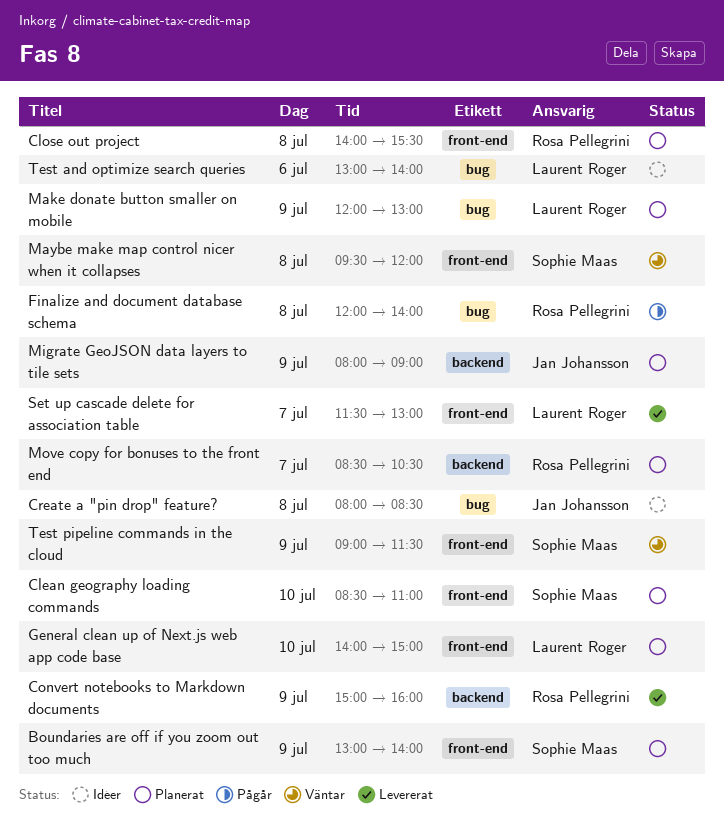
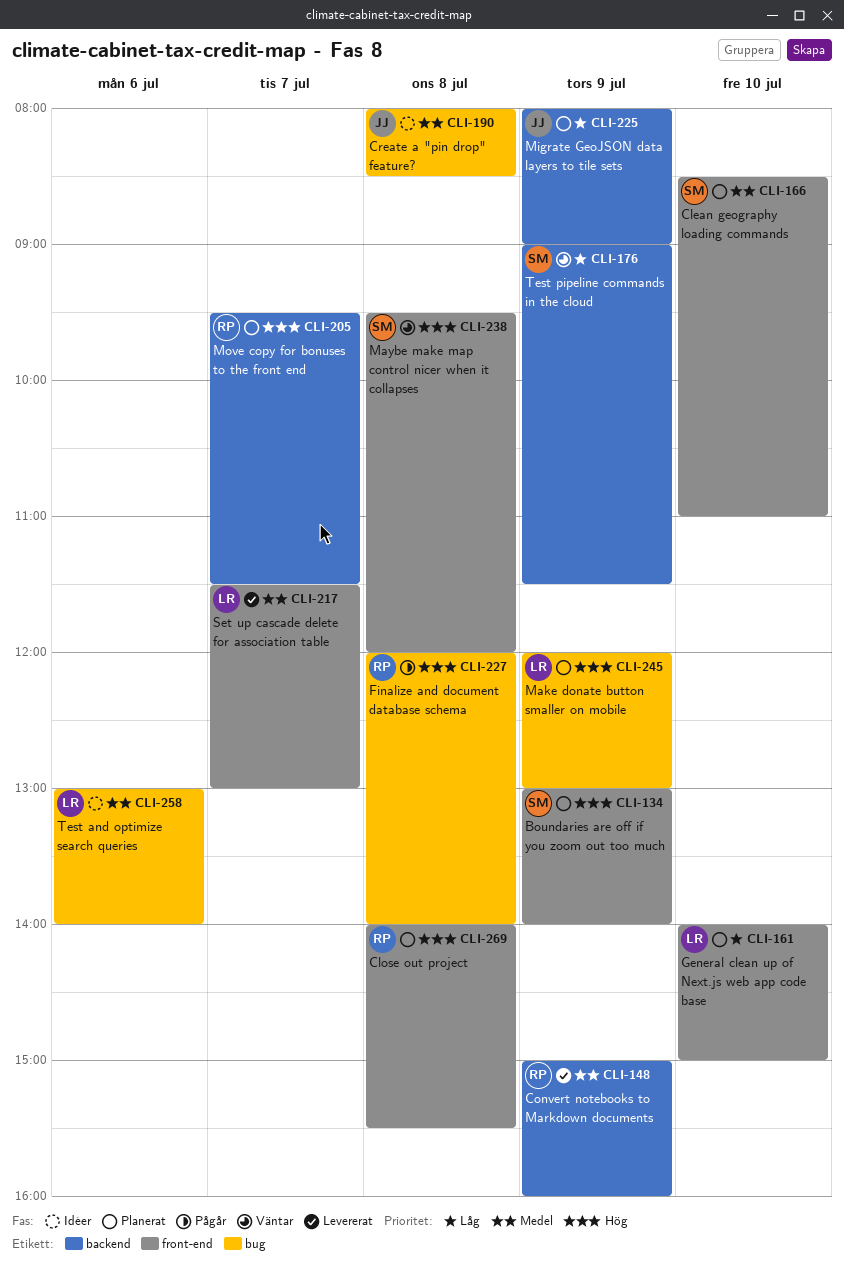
Move copy for bonuses to the front end, begins: 08:30 -> 09:30
Move copy for bonuses to the front end, ends: 10:30 -> 11:30
Test pipeline commands in the cloud, label: front-end -> backend

